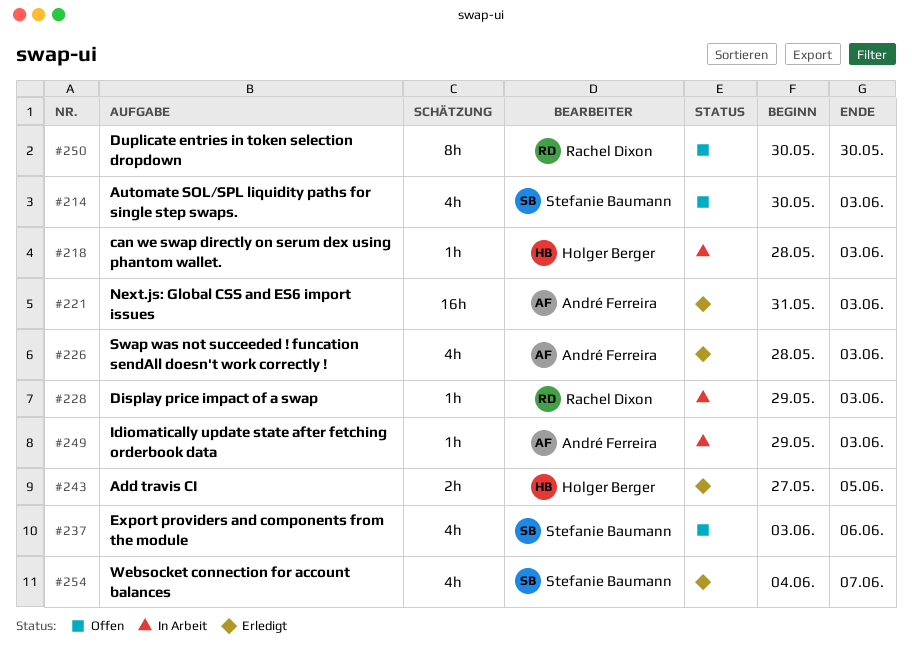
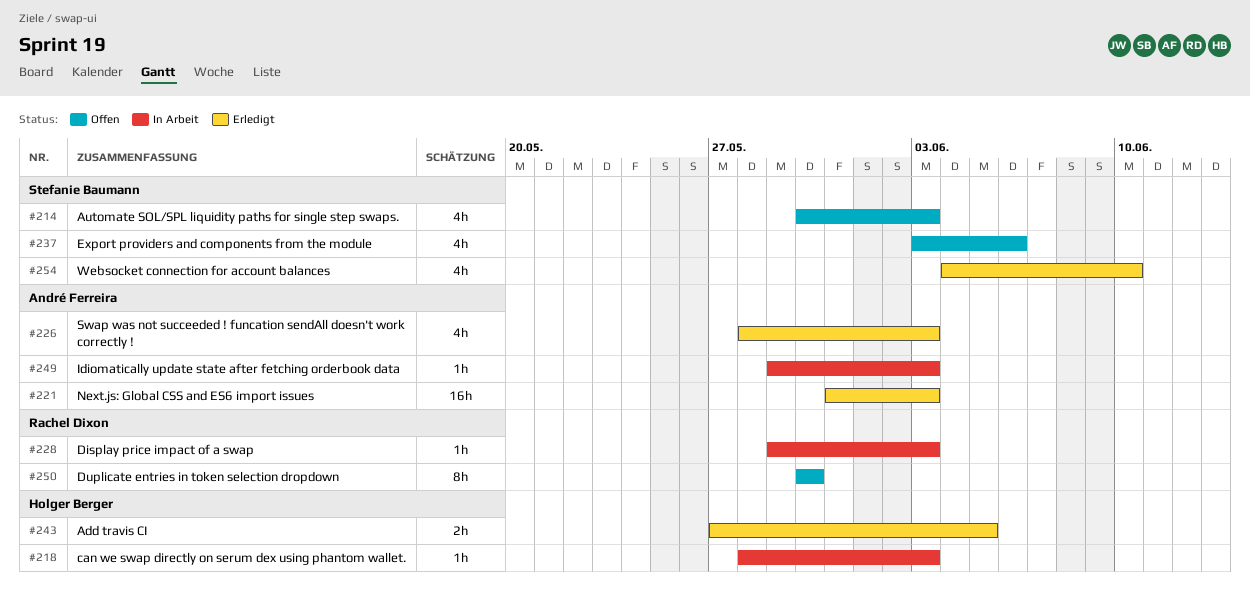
#254, due: Jun 7 -> Jun 10

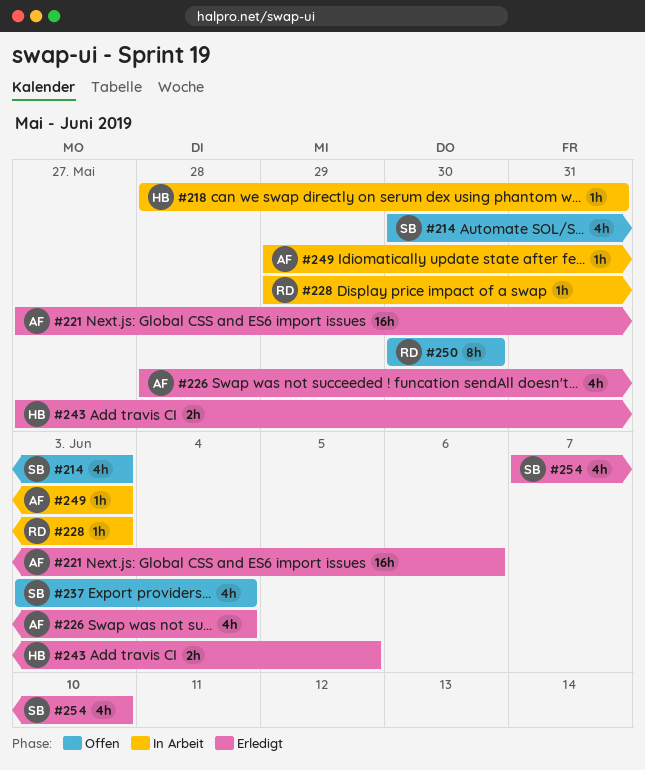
#218, due: Jun 3 -> May 31
#221, start: May 31 -> May 27
#221, due: Jun 3 -> Jun 6
#226, due: Jun 3 -> Jun 4
#237, due: Jun 6 -> Jun 4
#254, start: Jun 4 -> Jun 7

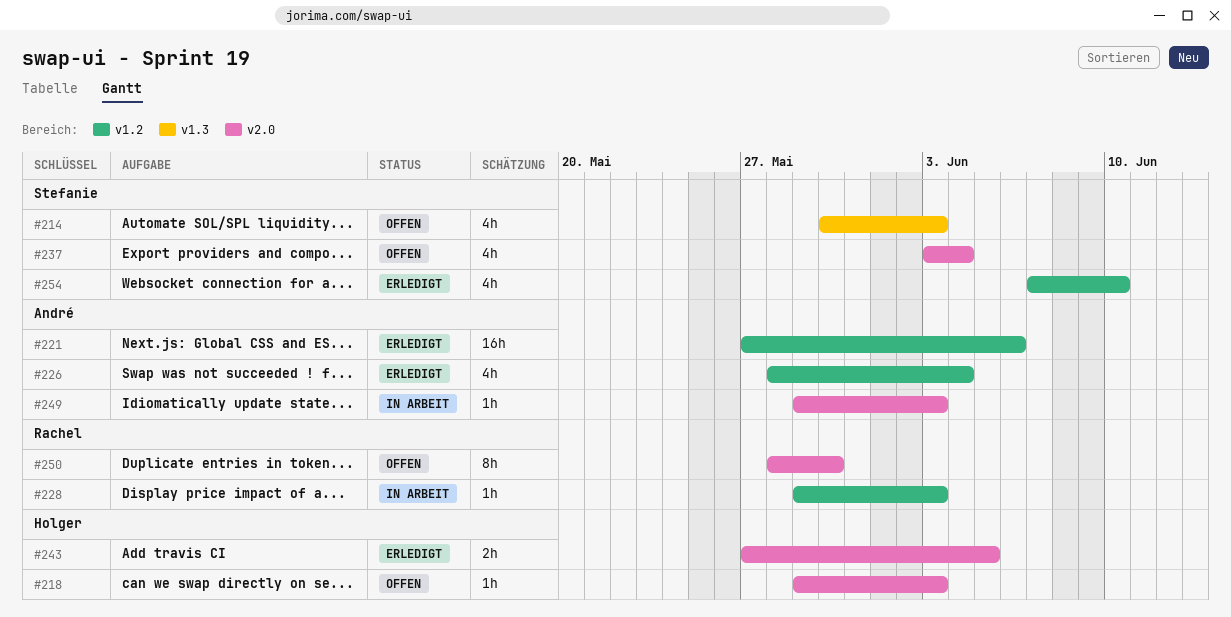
#218, status: In Arbeit -> Offen
#218, start: May 28 -> May 29
#218, due: May 31 -> Jun 3
#250, start: May 30 -> May 28

